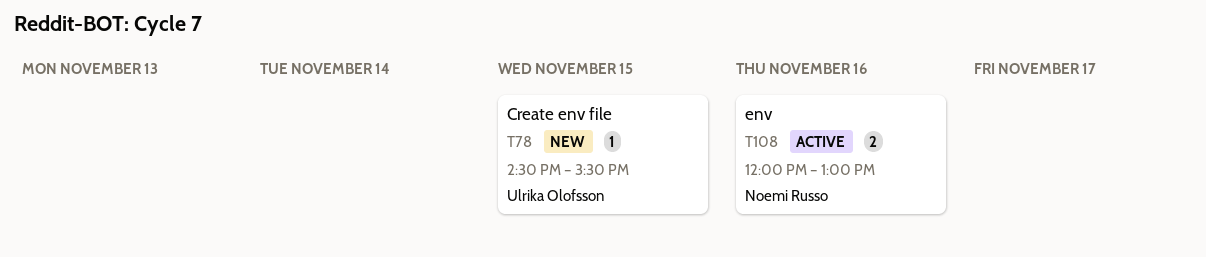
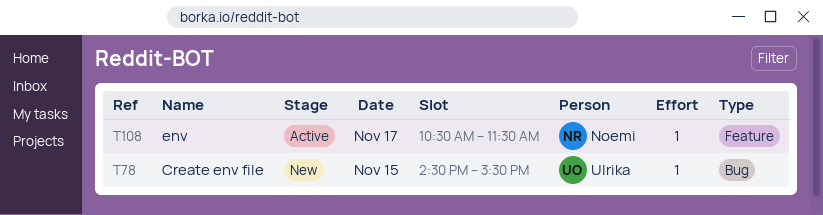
T108, estimate: 2 -> 1
T108, day: Nov 16 -> Nov 17
T108, begins: 12:00 -> 10:30
T108, ends: 13:00 -> 11:30

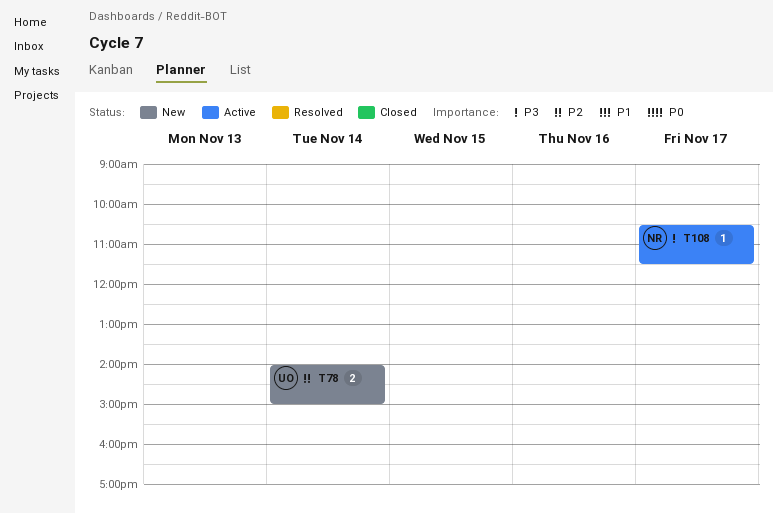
T78, estimate: 1 -> 2
T78, day: Nov 15 -> Nov 14
T78, begins: 14:30 -> 14:00
T78, ends: 15:30 -> 15:00

